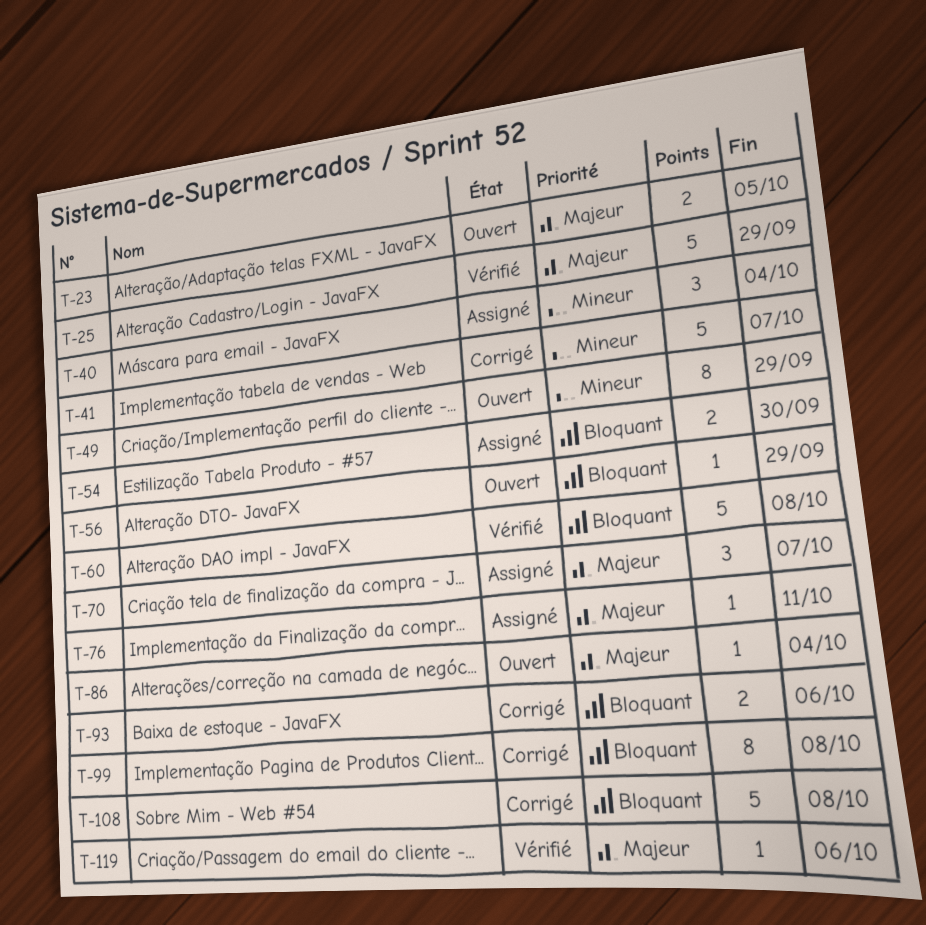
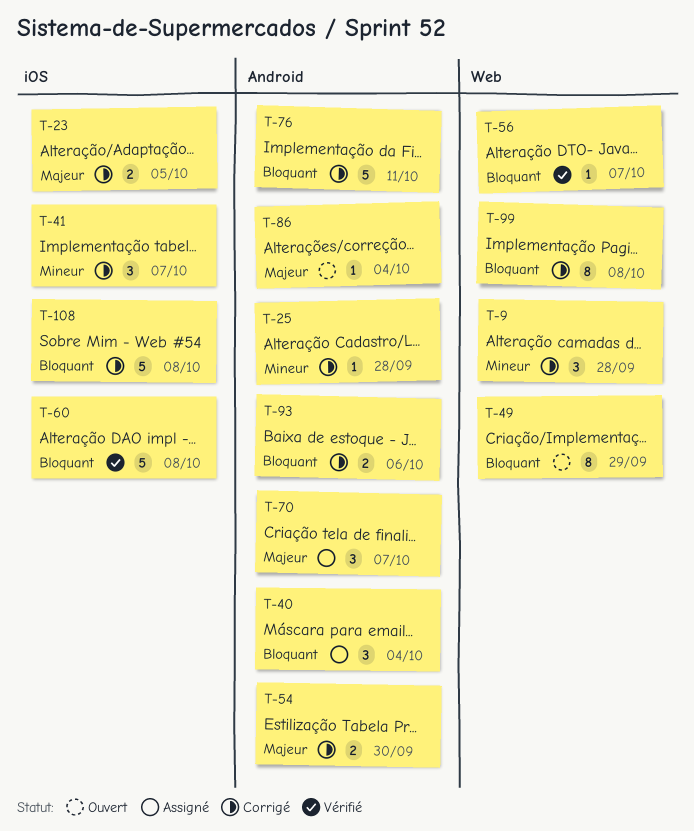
T-9: none -> present
T-23, status: Ouvert -> Corrigé
T-25, status: Vérifié -> Corrigé
T-25, priority: Majeur -> Mineur
T-25, estimate: 5 -> 1
T-25, due: Sep 29 -> Sep 28
T-40, priority: Mineur -> Bloquant
T-41, estimate: 5 -> 3
T-49, priority: Mineur -> Bloquant
T-54, status: Assigné -> Corrigé
T-54, priority: Bloquant -> Majeur
T-56, status: Ouvert -> Vérifié
T-56, due: Sep 29 -> Oct 7
T-76, status: Assigné -> Corrigé
T-76, priority: Majeur -> Bloquant
T-76, estimate: 1 -> 5
T-119: present -> none

